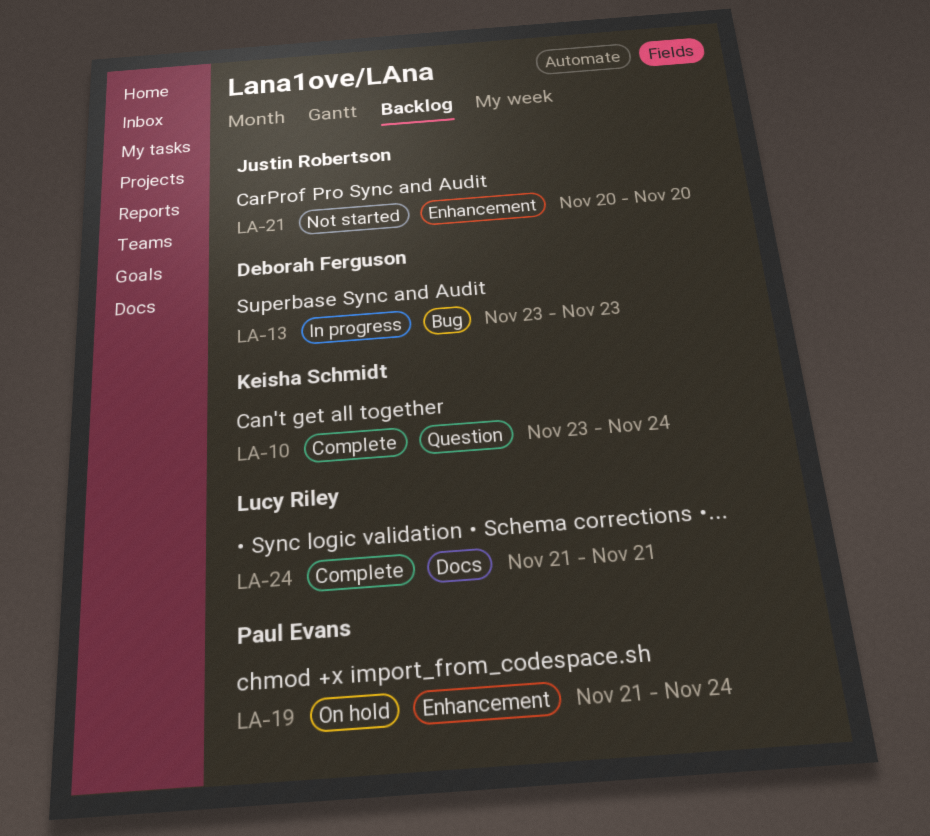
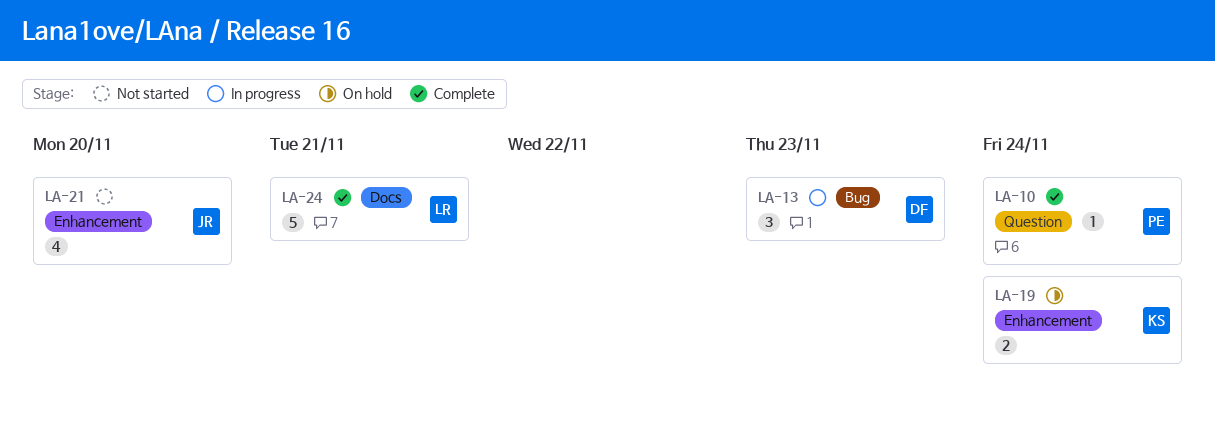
LA-10, owner: Keisha Schmidt -> Paul Evans
LA-19, owner: Paul Evans -> Keisha Schmidt

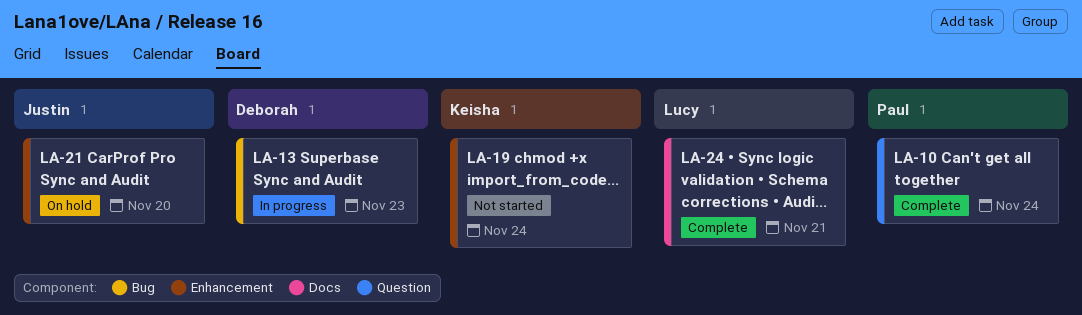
LA-19, status: On hold -> Not started
LA-21, status: Not started -> On hold

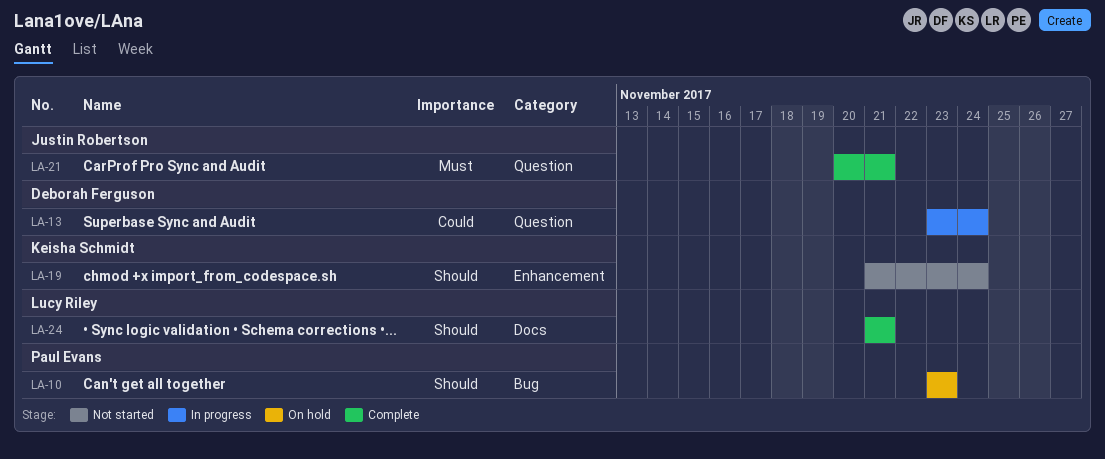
LA-10, status: Complete -> On hold
LA-10, label: Question -> Bug
LA-10, due: Nov 24 -> Nov 23
LA-13, label: Bug -> Question
LA-13, due: Nov 23 -> Nov 24
LA-21, status: On hold -> Complete
LA-21, label: Enhancement -> Question
LA-21, due: Nov 20 -> Nov 21

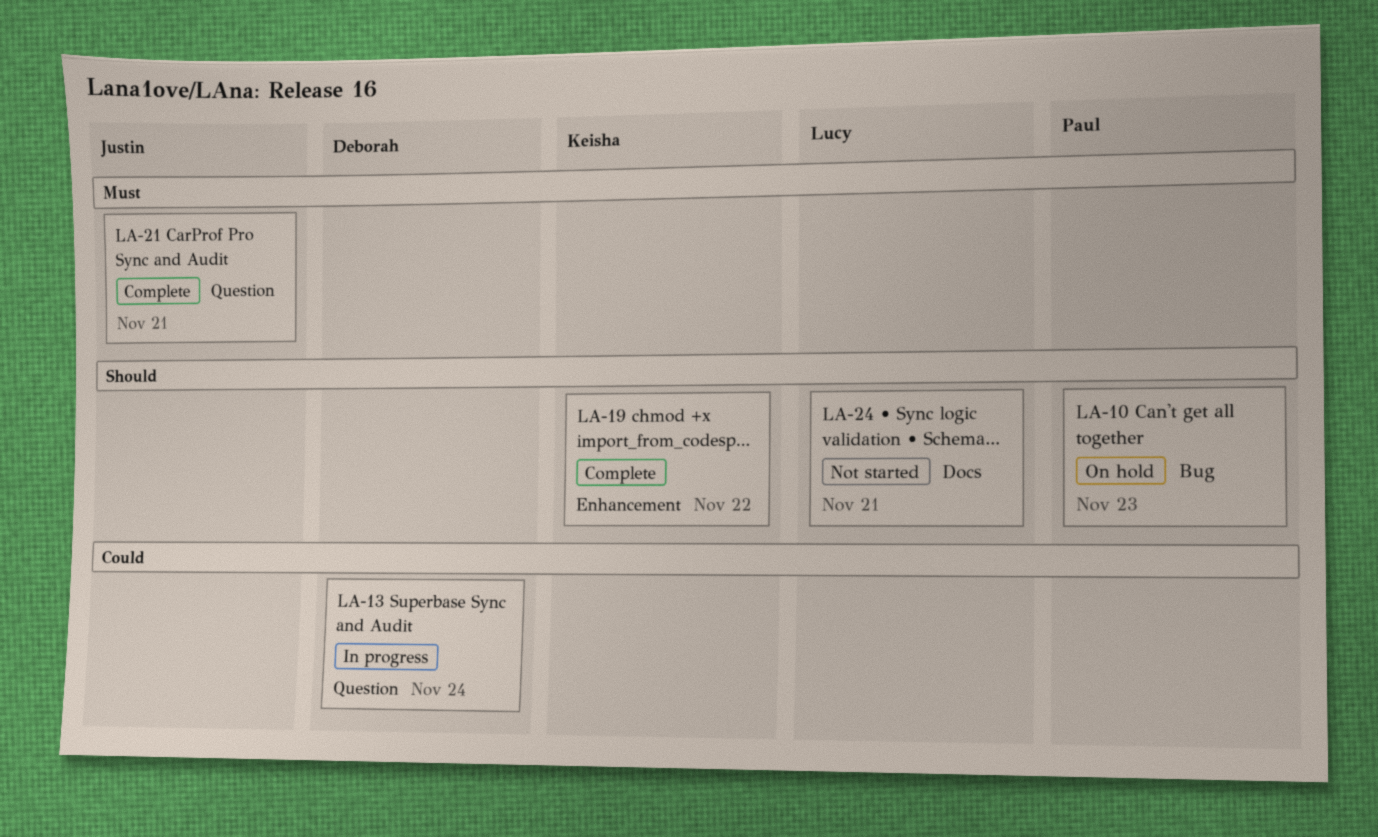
LA-19, status: Not started -> Complete
LA-19, due: Nov 24 -> Nov 22
LA-24, status: Complete -> Not started

